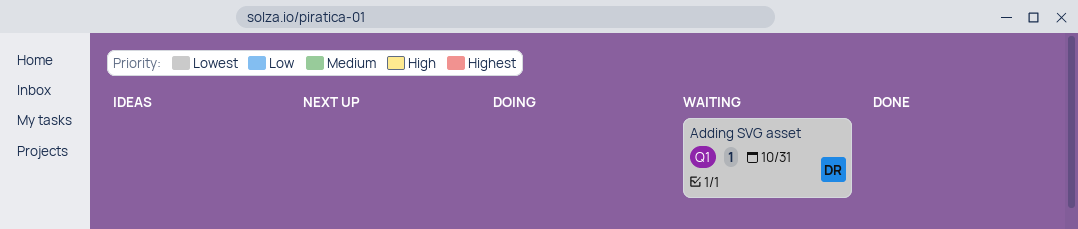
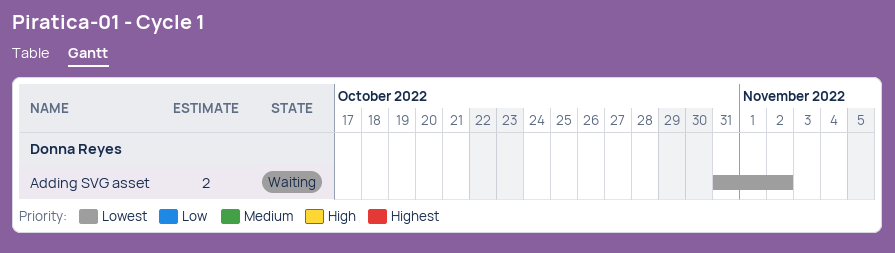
Adding SVG asset, estimate: 1 -> 2
Adding SVG asset, due: Oct 31 -> Nov 2

